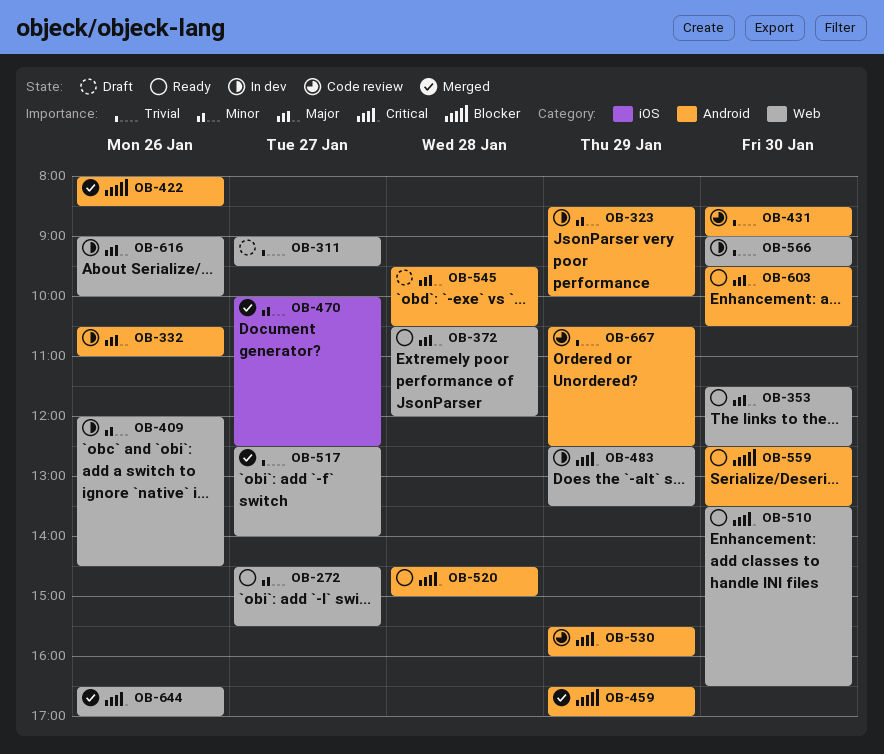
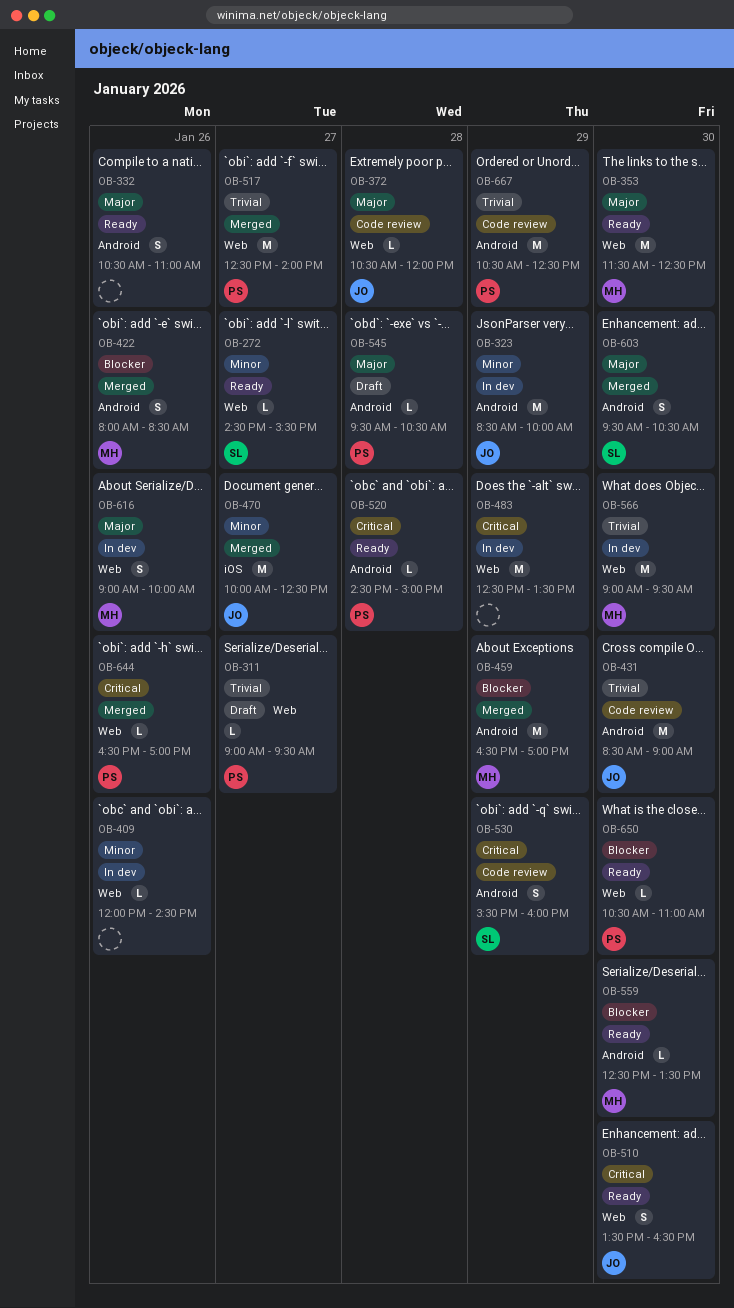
OB-332, status: In dev -> Ready
OB-372, status: Ready -> Code review
OB-603, status: Ready -> Merged
OB-650: none -> present

